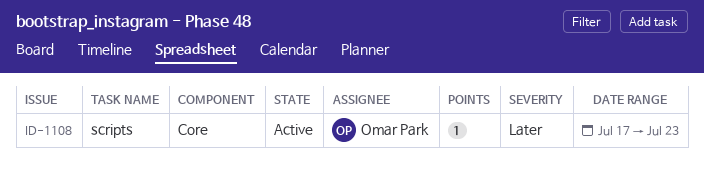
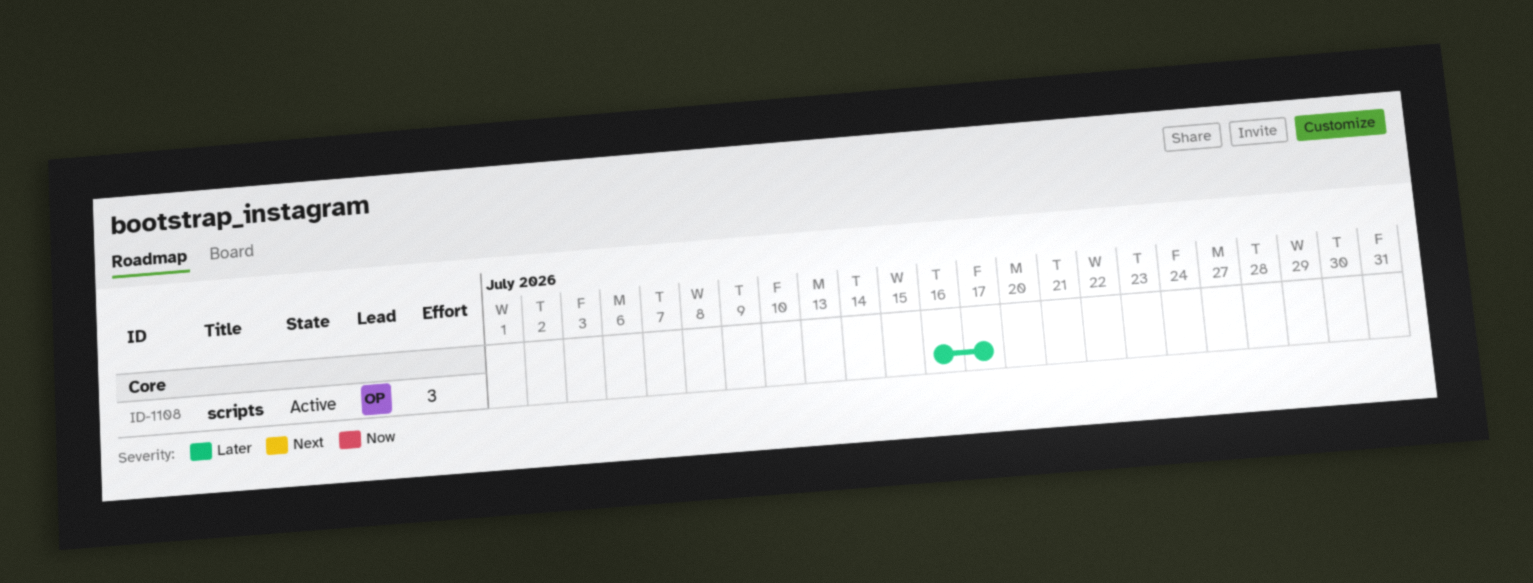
ID-1108, estimate: 1 -> 3
ID-1108, start: Jul 17 -> Jul 16
ID-1108, due: Jul 23 -> Jul 17

